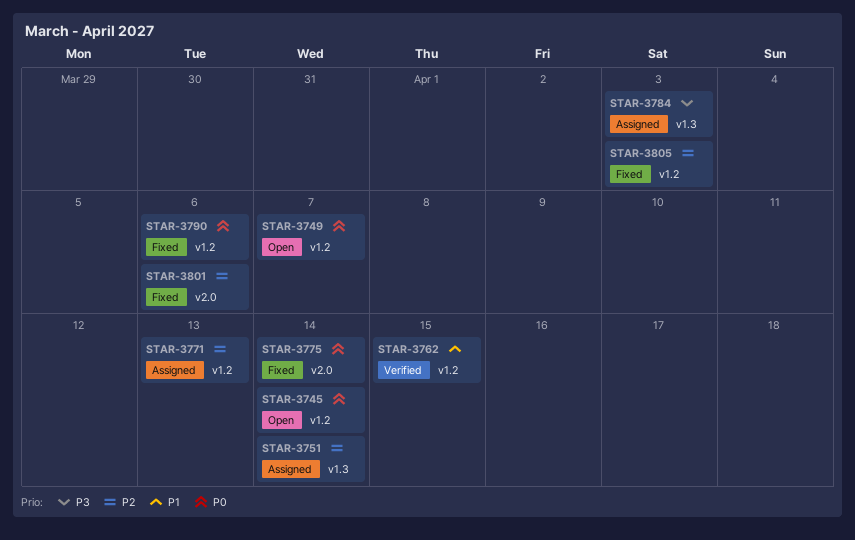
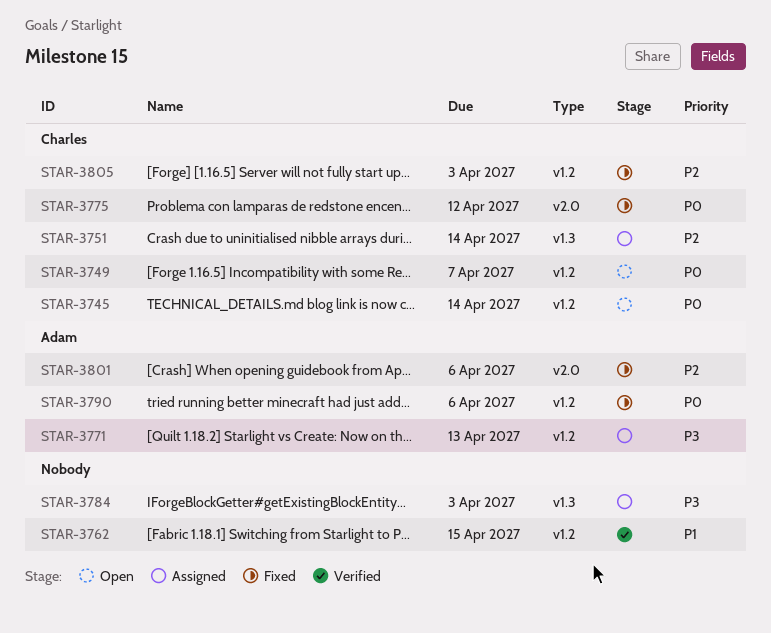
STAR-3771, priority: P2 -> P3
STAR-3775, due: Apr 14 -> Apr 12

